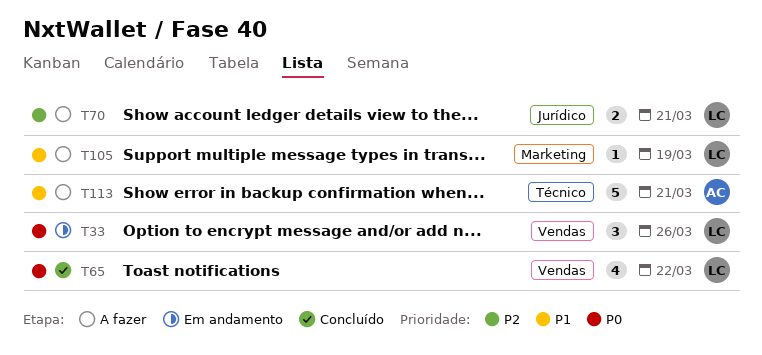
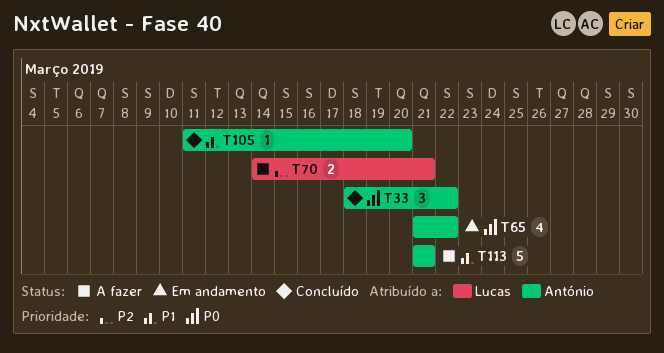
T33, status: Em andamento -> Concluído
T33, owner: Lucas -> António
T33, due: Mar 26 -> Mar 22
T65, status: Concluído -> Em andamento
T65, owner: Lucas -> António
T105, status: A fazer -> Concluído
T105, owner: Lucas -> António
T105, due: Mar 19 -> Mar 20

